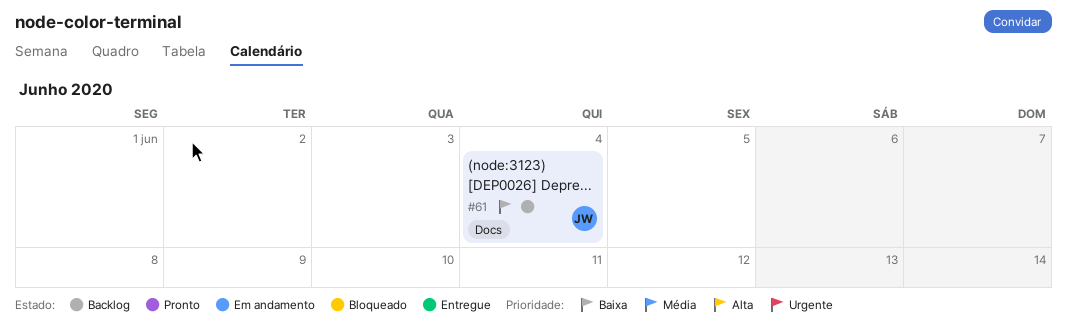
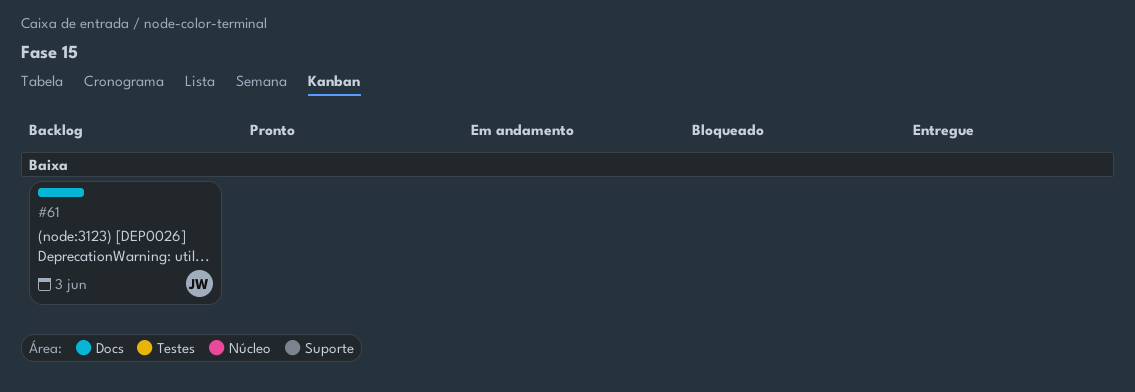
#61, due: Jun 4 -> Jun 3

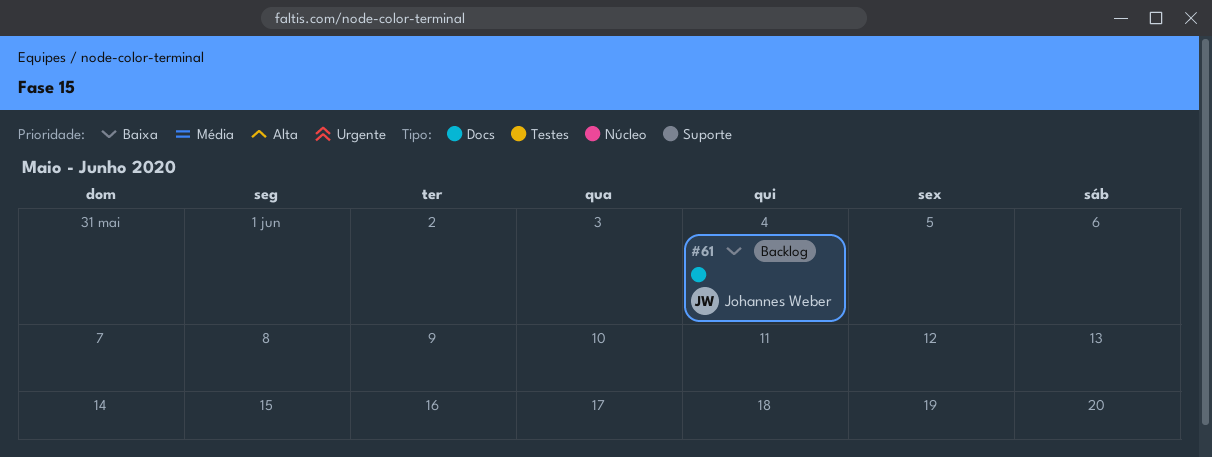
#61, due: Jun 3 -> Jun 4

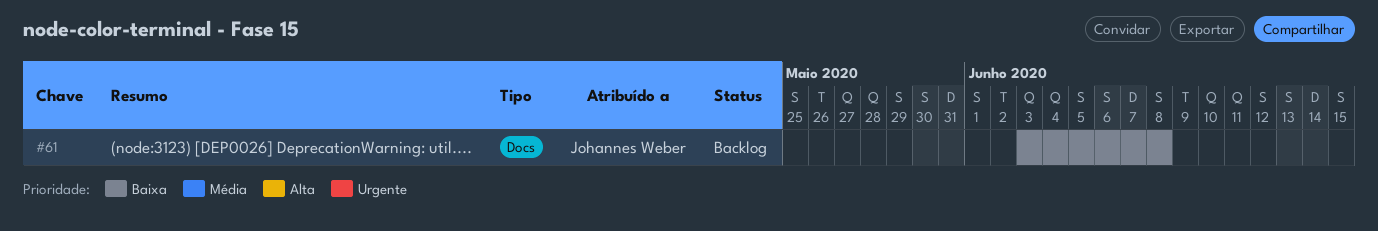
#61, due: Jun 4 -> Jun 8

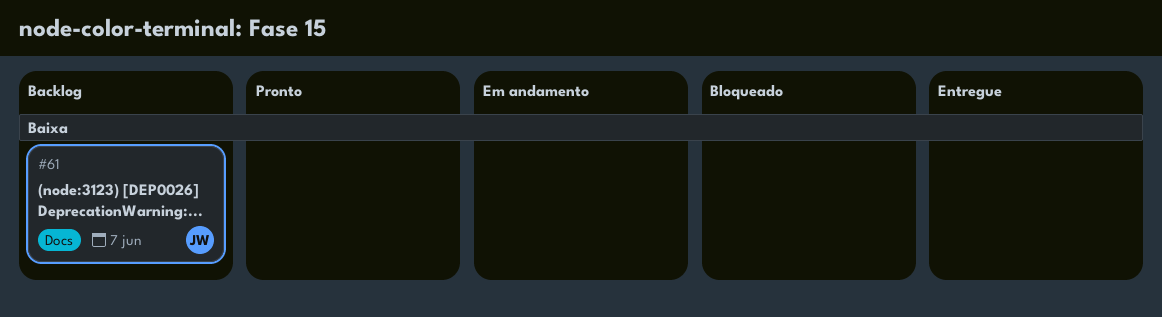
#61, due: Jun 8 -> Jun 7

